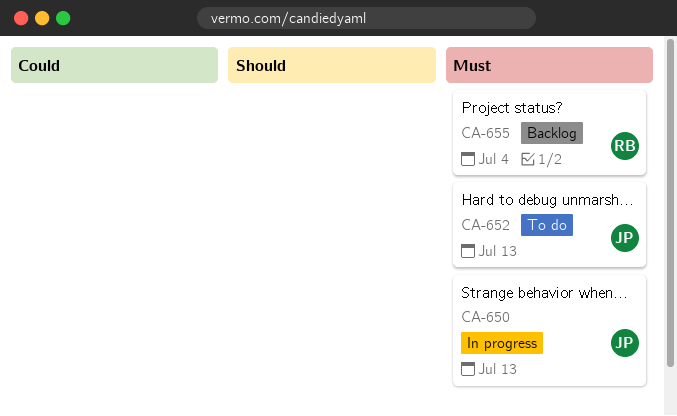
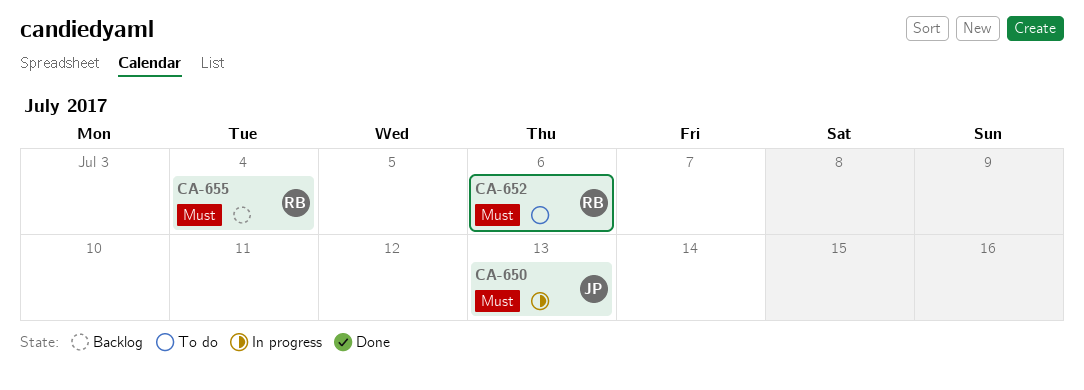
CA-652, owner: JP -> RB
CA-652, due: Jul 13 -> Jul 6

